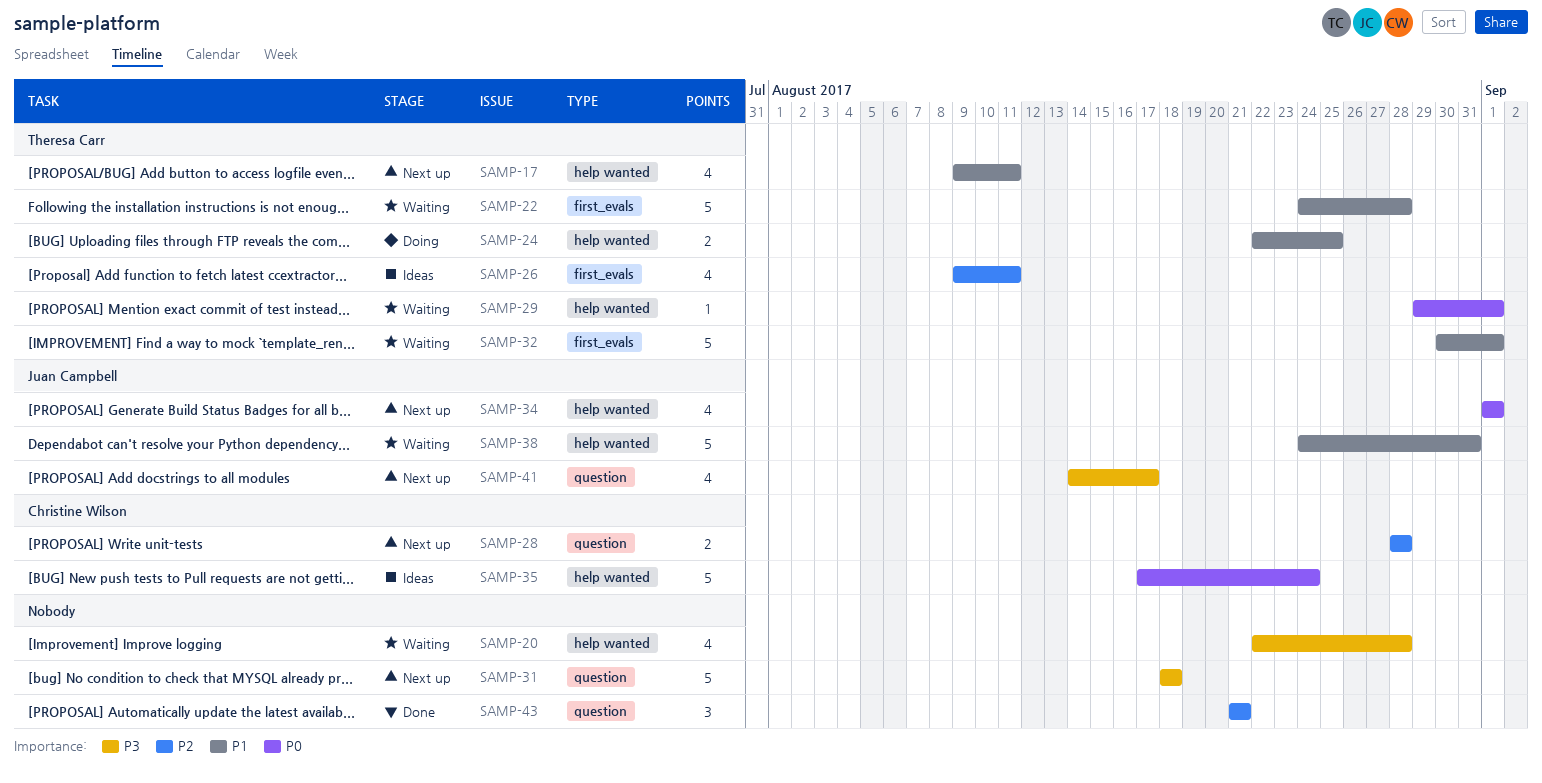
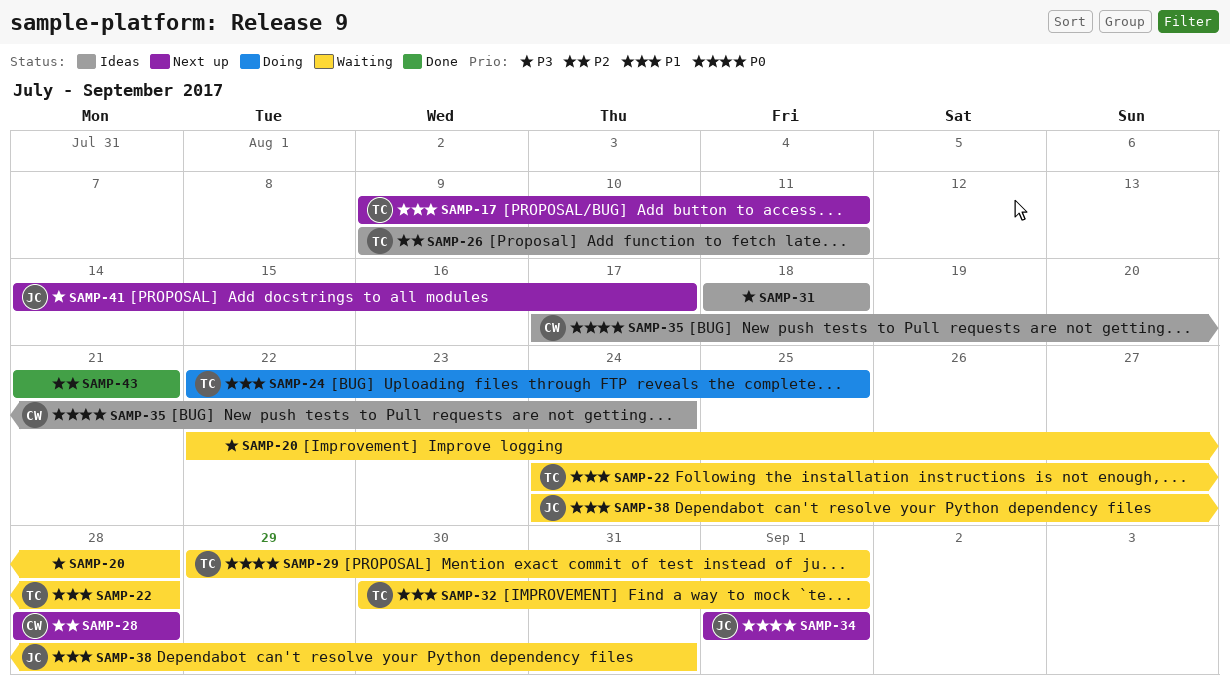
SAMP-31, status: Next up -> Ideas

